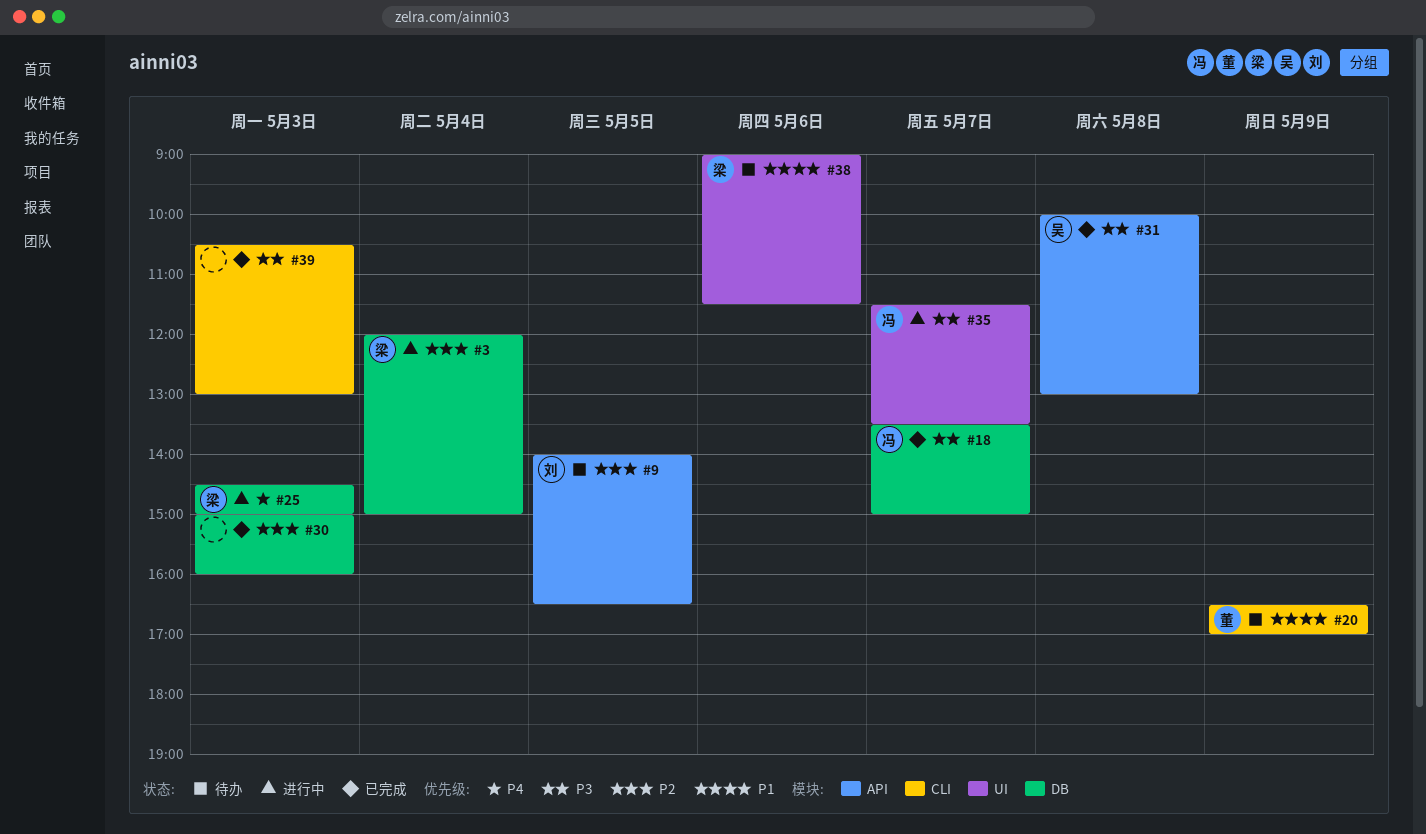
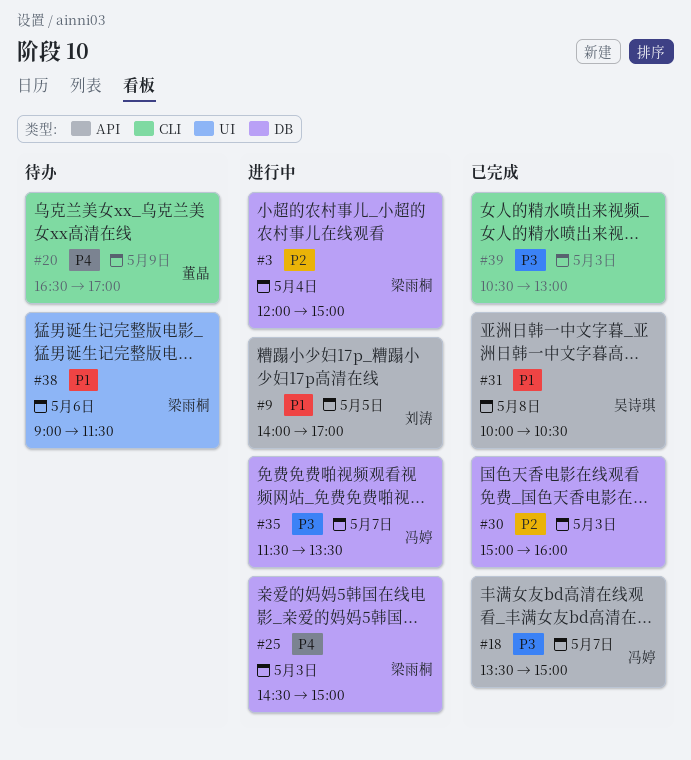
#9, status: 待办 -> 进行中
#9, priority: P2 -> P1
#9, ends: 16:30 -> 17:00
#18, label: DB -> API
#20, priority: P1 -> P4
#31, priority: P3 -> P1
#31, ends: 13:00 -> 10:30
#35, label: UI -> DB

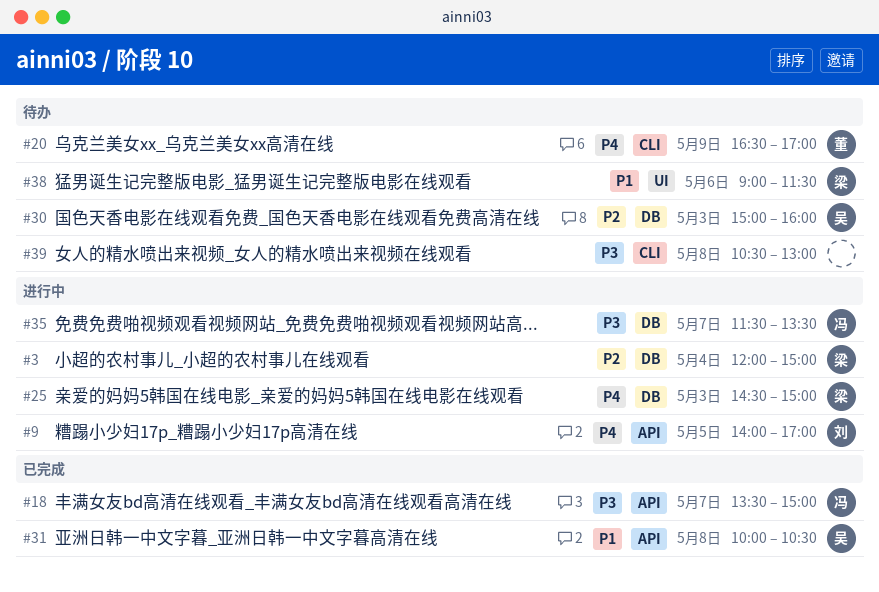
#9, priority: P1 -> P4
#30, status: 已完成 -> 待办
#30, owner: none -> 吴诗琪
#39, status: 已完成 -> 待办
#39, day: May 3 -> May 8

